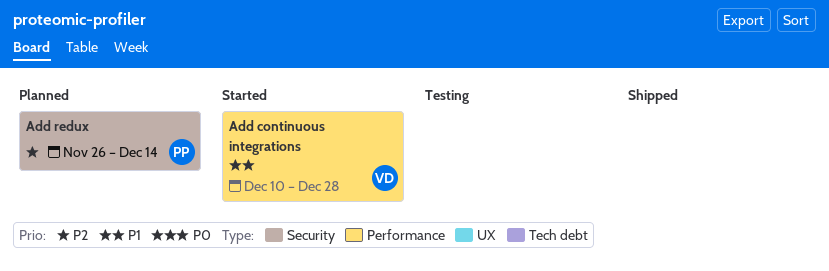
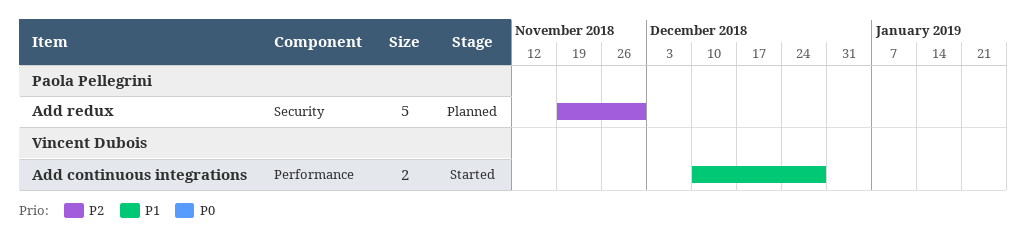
Add redux, start: Nov 26 -> Nov 19
Add redux, due: Dec 14 -> Nov 30

